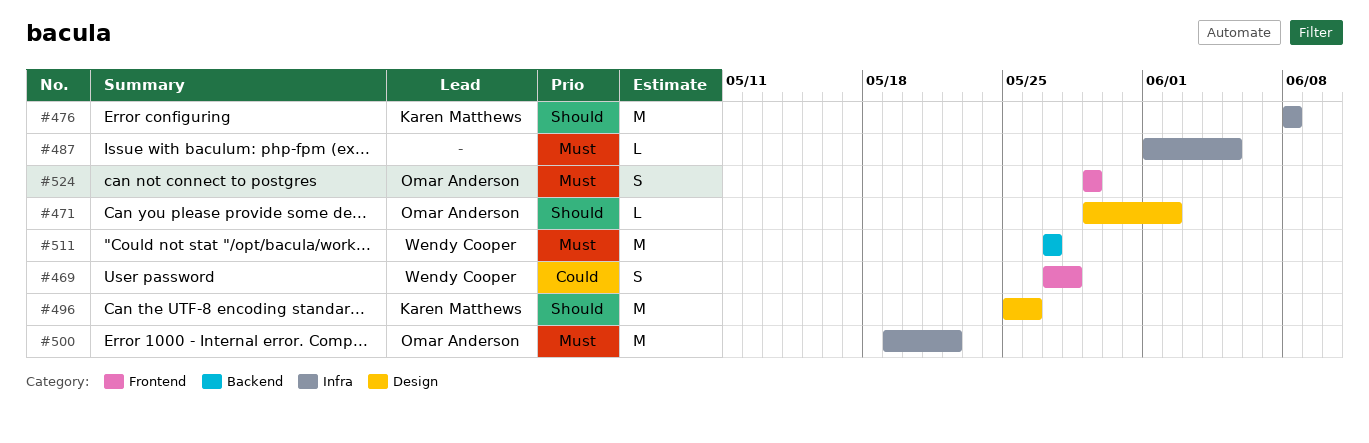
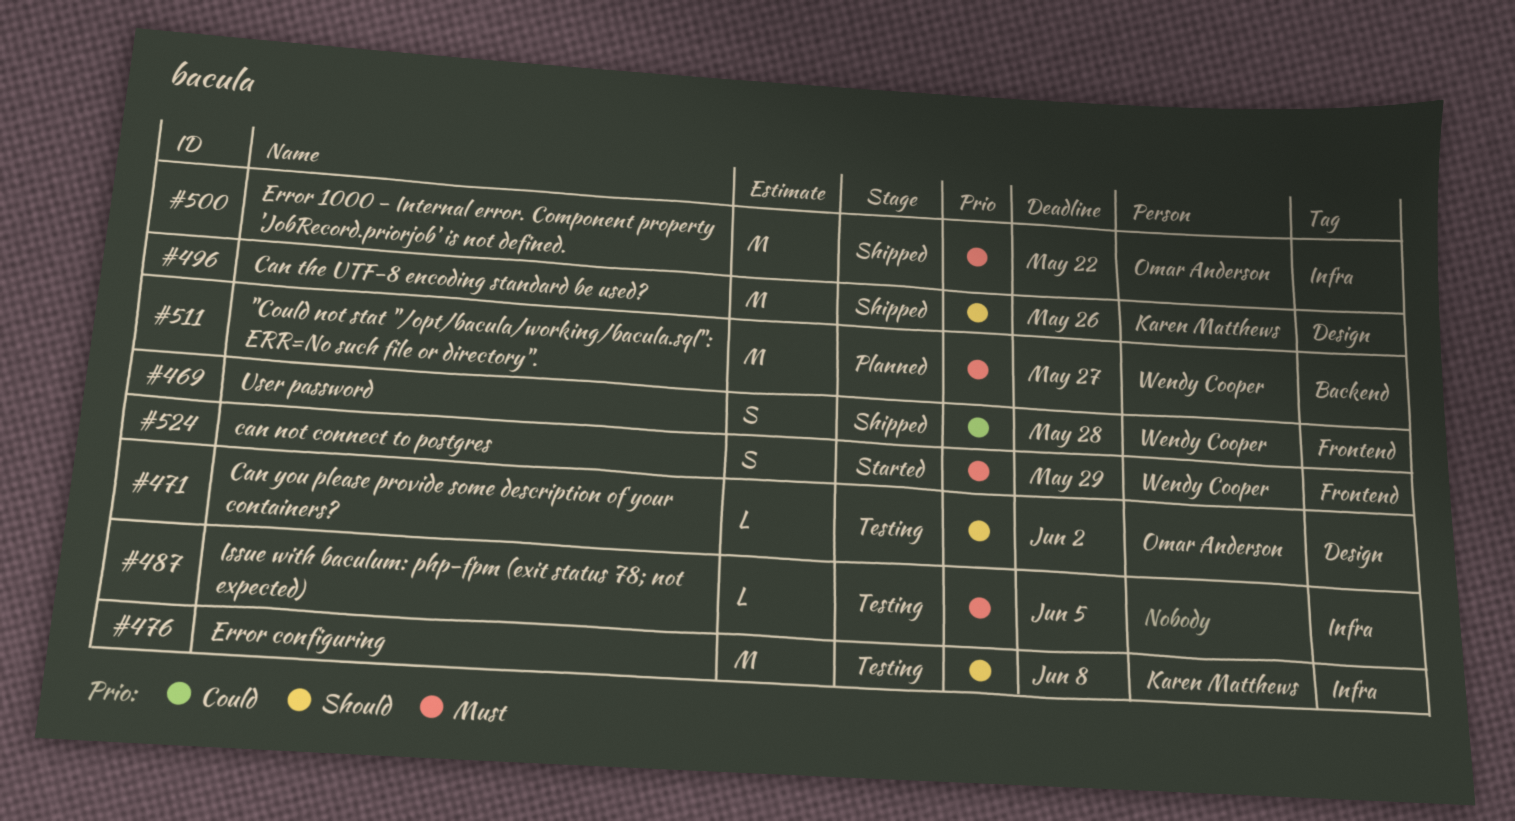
#524, owner: Omar Anderson -> Wendy Cooper

